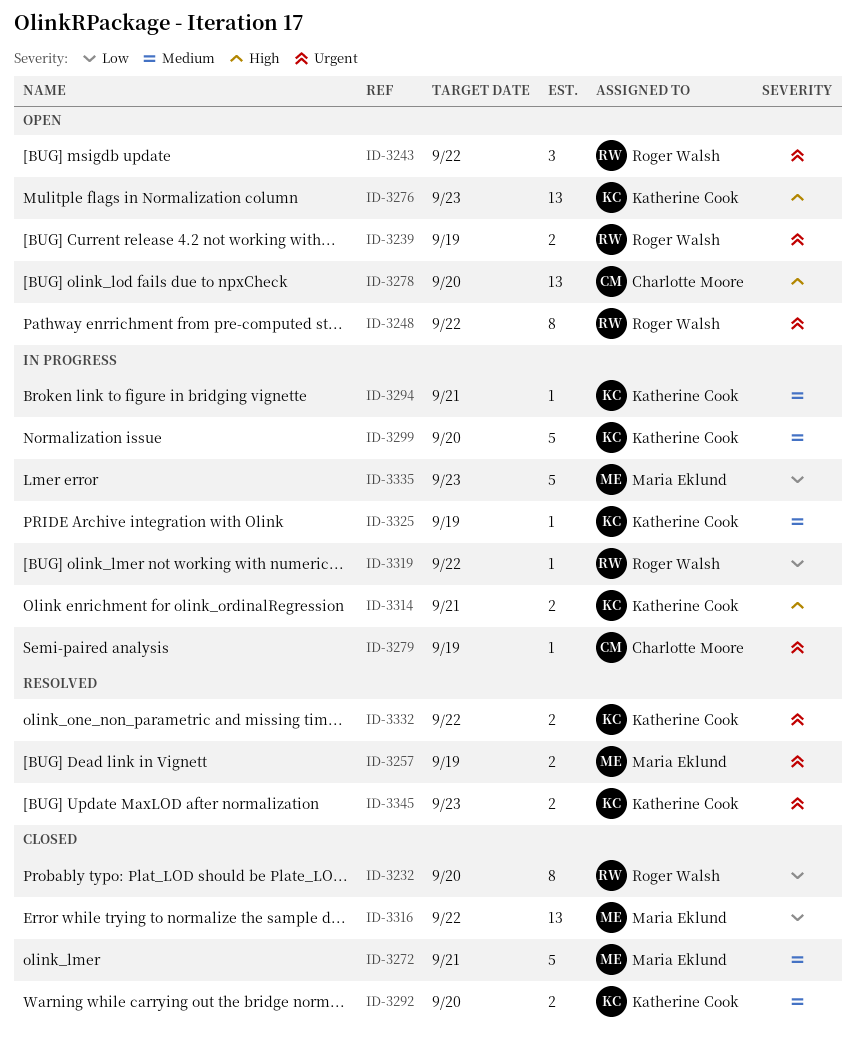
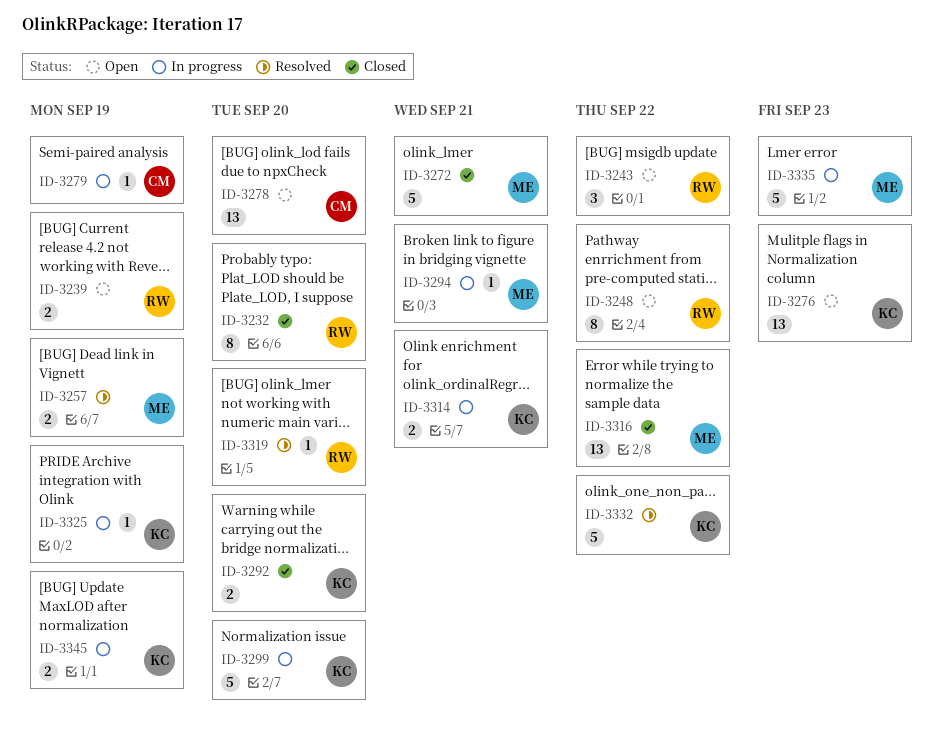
ID-3294, owner: Katherine Cook -> Maria Eklund
ID-3319, status: In progress -> Resolved
ID-3319, due: Sep 22 -> Sep 20
ID-3332, estimate: 2 -> 5
ID-3345, status: Resolved -> In progress
ID-3345, due: Sep 23 -> Sep 19

